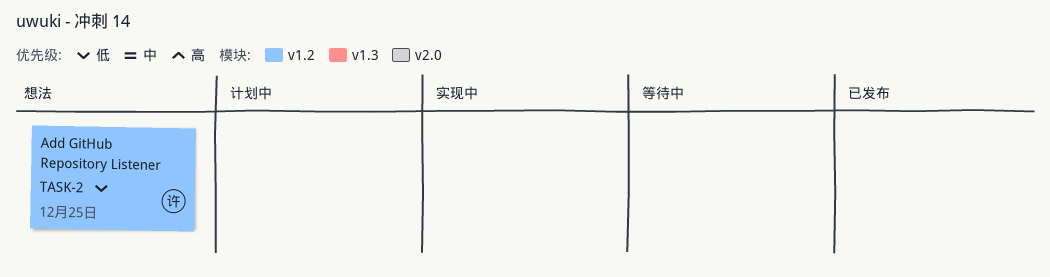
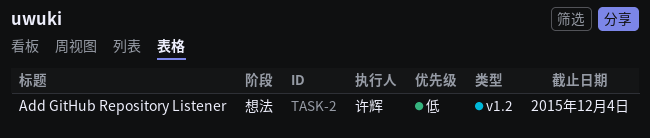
TASK-2, due: Dec 25 -> Dec 4

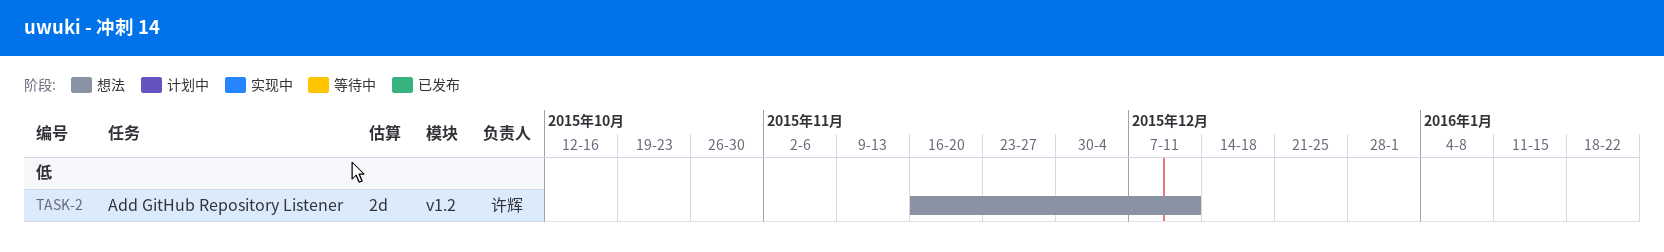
TASK-2, due: Dec 4 -> Dec 11

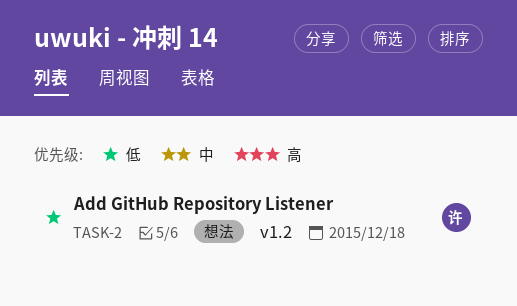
TASK-2, due: Dec 11 -> Dec 18

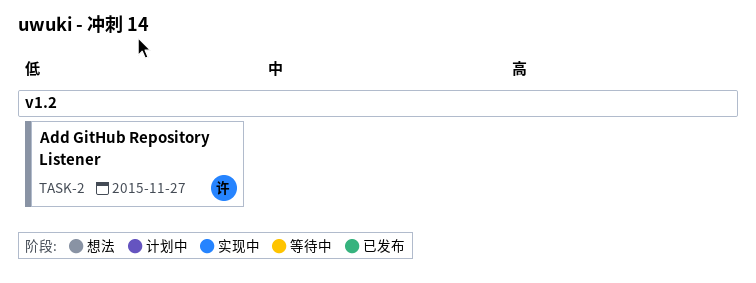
TASK-2, due: Dec 18 -> Nov 27

